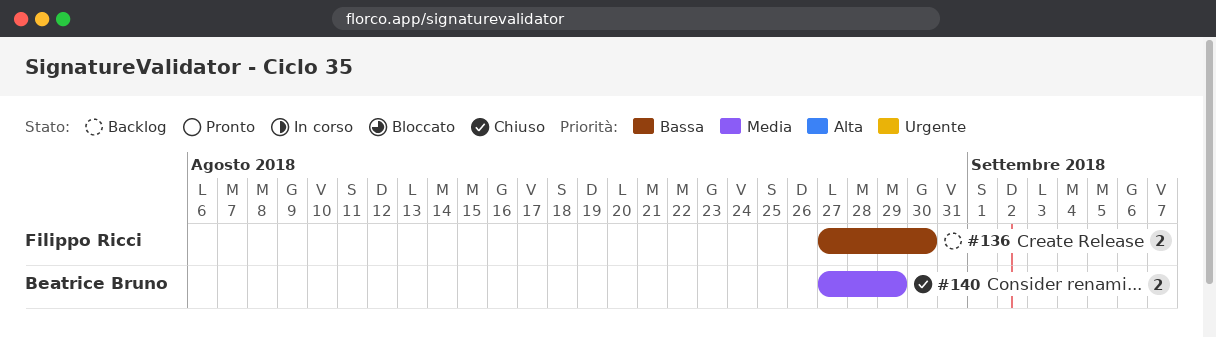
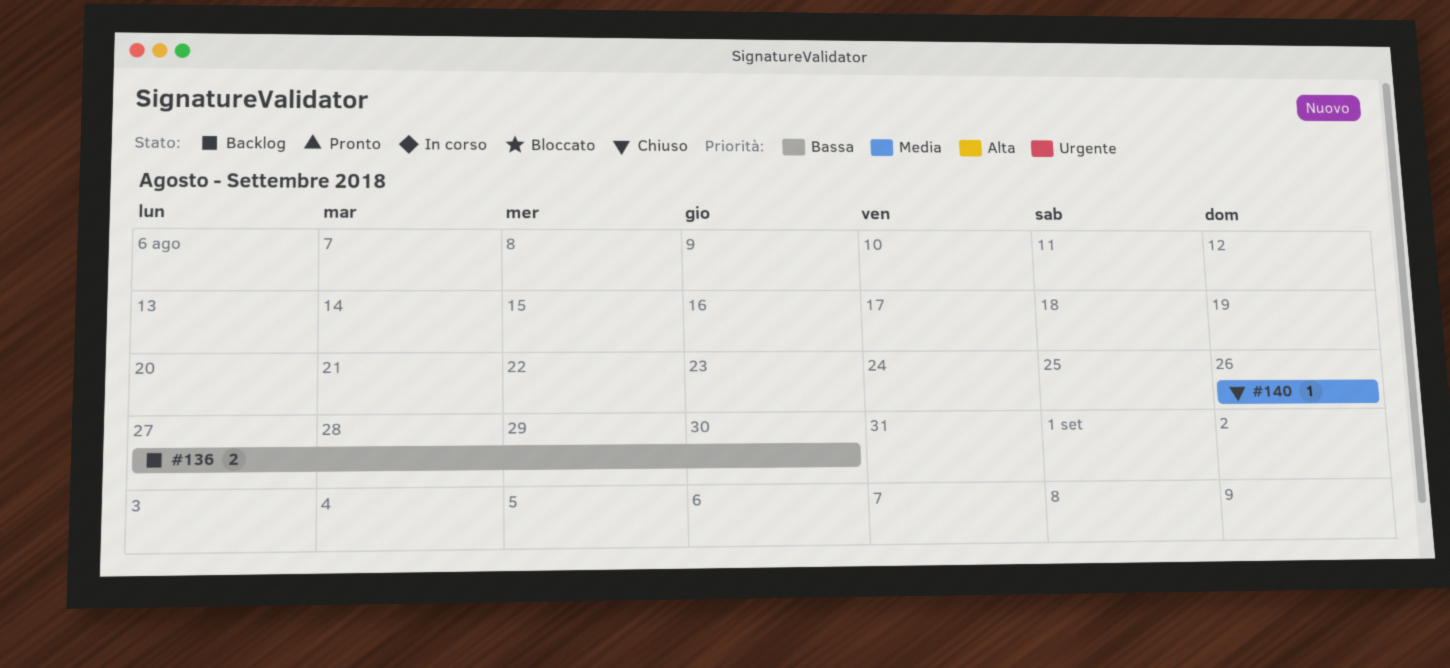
#140, estimate: 2 -> 1
#140, start: Aug 27 -> Aug 26
#140, due: Aug 29 -> Aug 26

